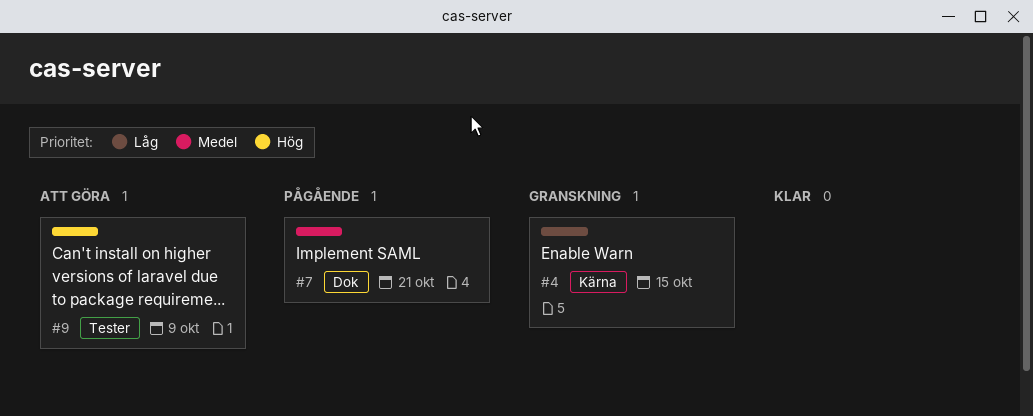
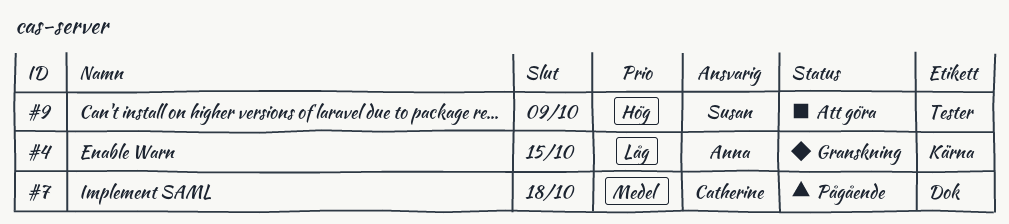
#7, due: Oct 21 -> Oct 18

